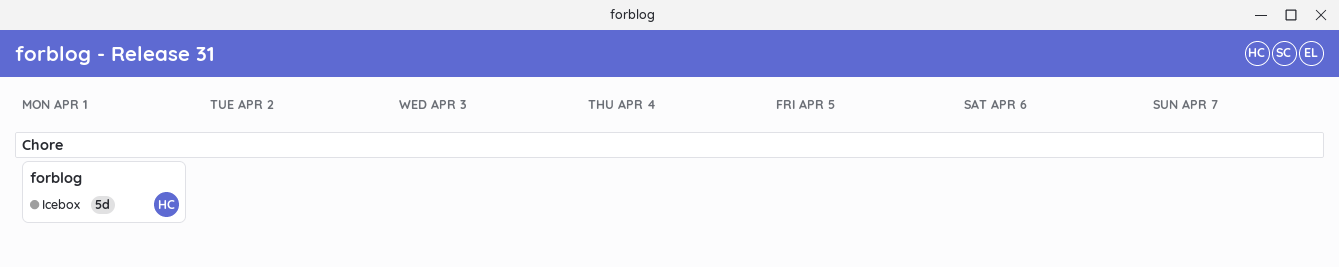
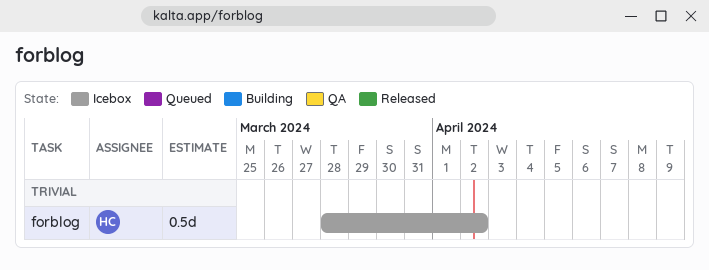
forblog, estimate: 5d -> 0.5d
forblog, due: Apr 1 -> Apr 2

